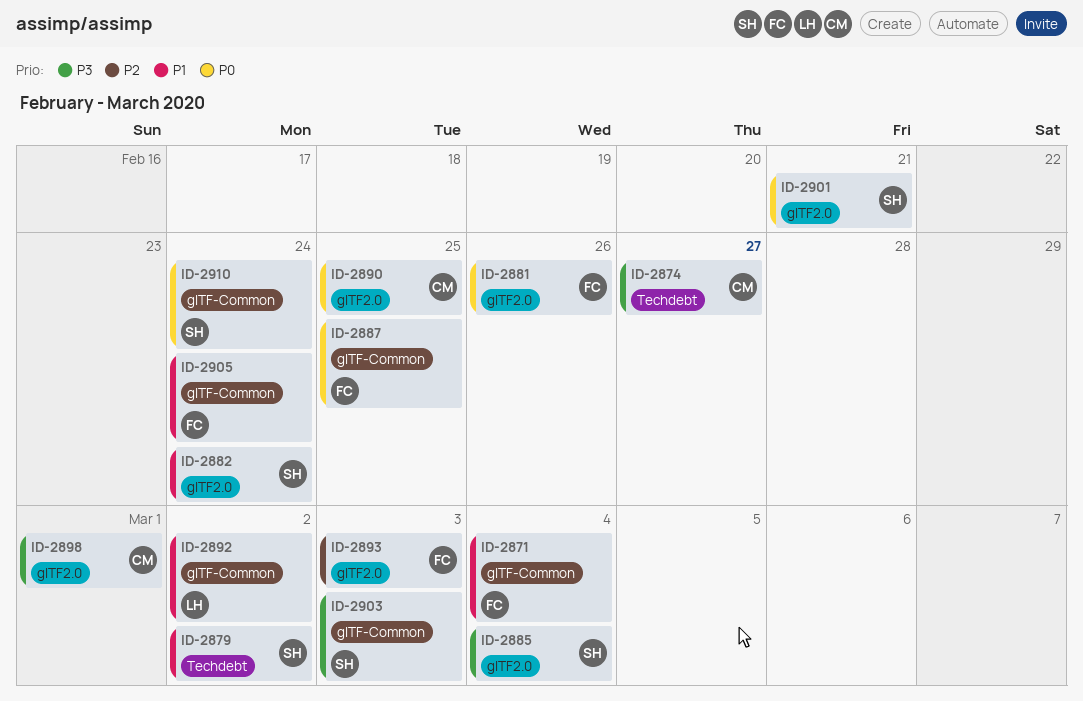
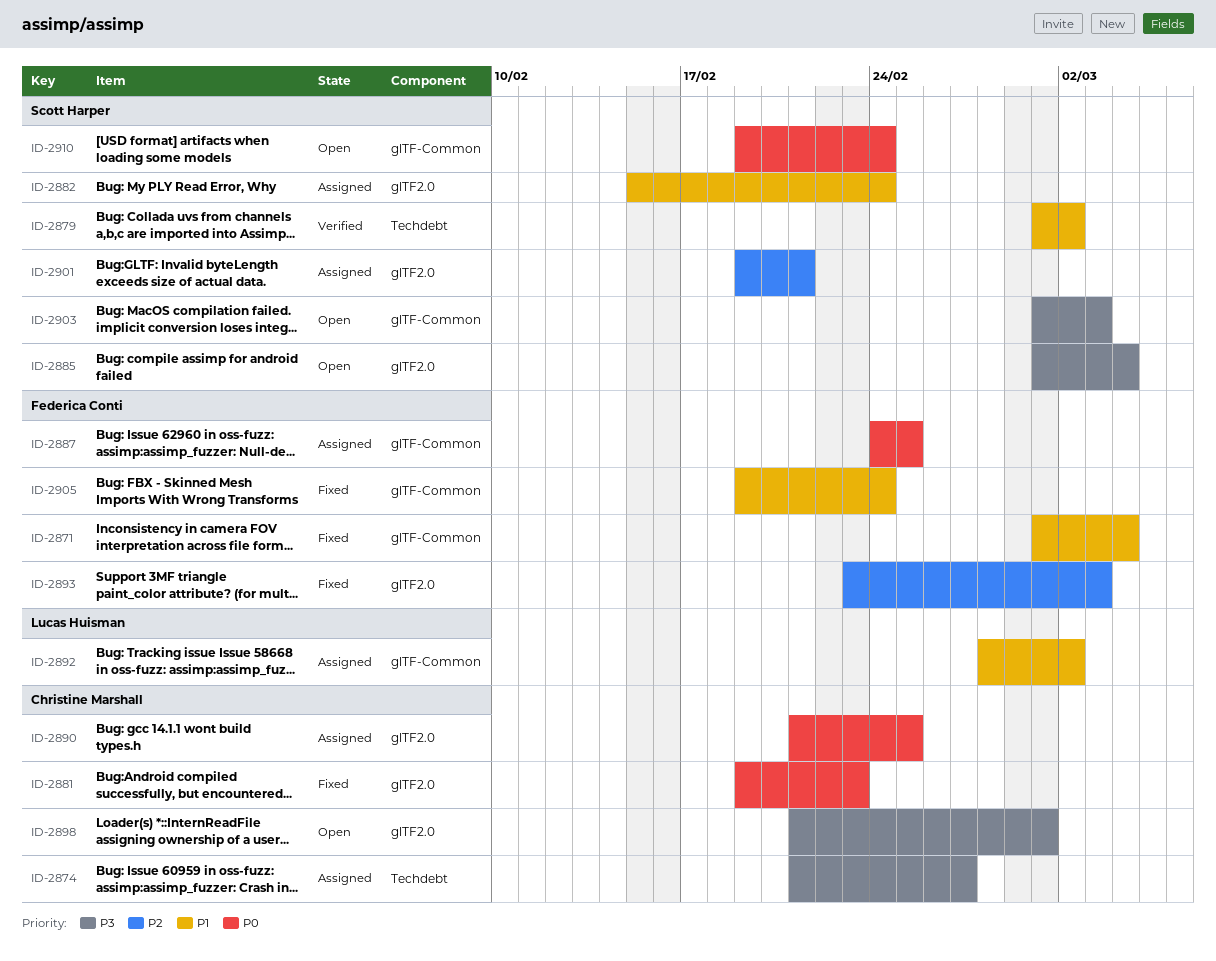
ID-2881, owner: Federica Conti -> Christine Marshall
ID-2881, due: Feb 26 -> Feb 23
ID-2901, priority: P0 -> P2

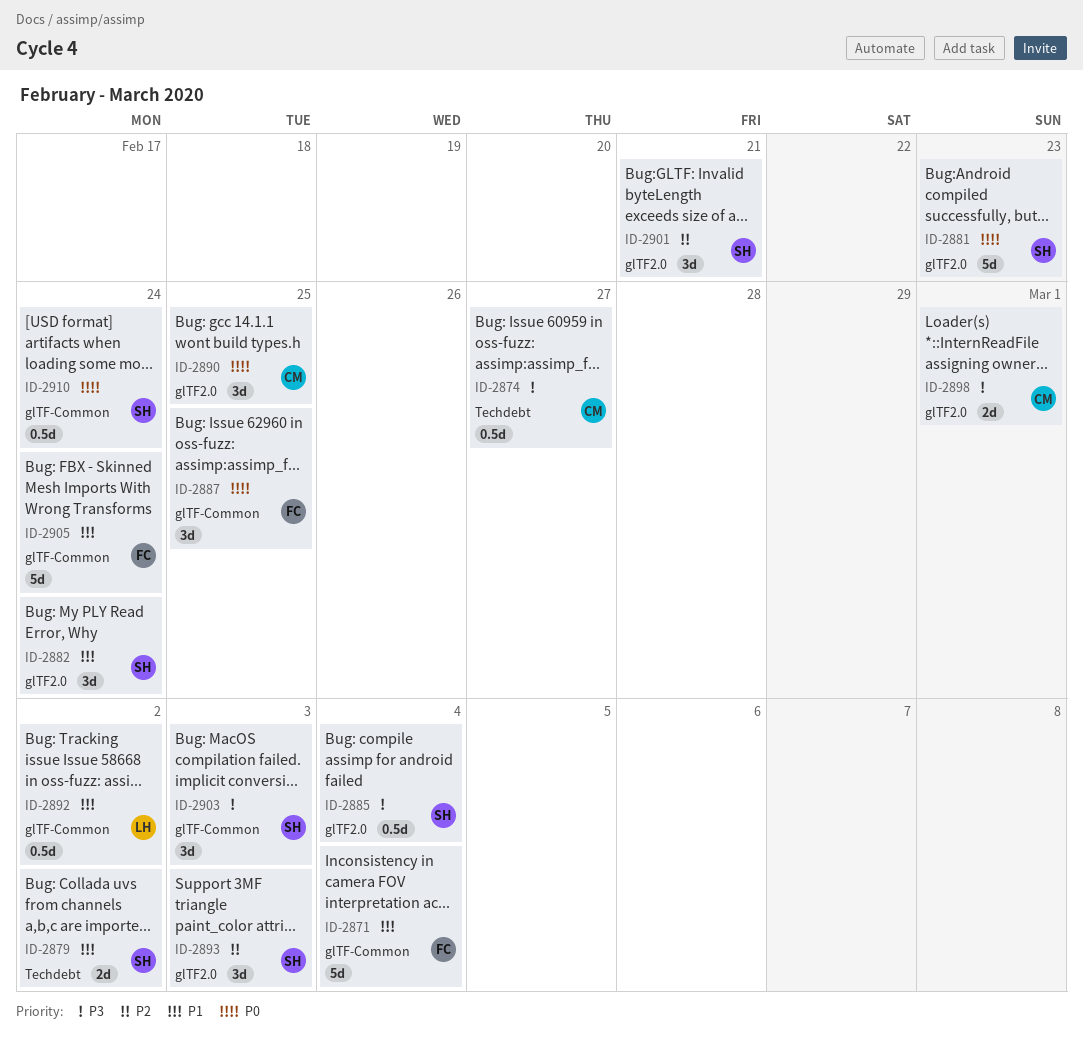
ID-2881, owner: Christine Marshall -> Scott Harper
ID-2893, owner: Federica Conti -> Scott Harper

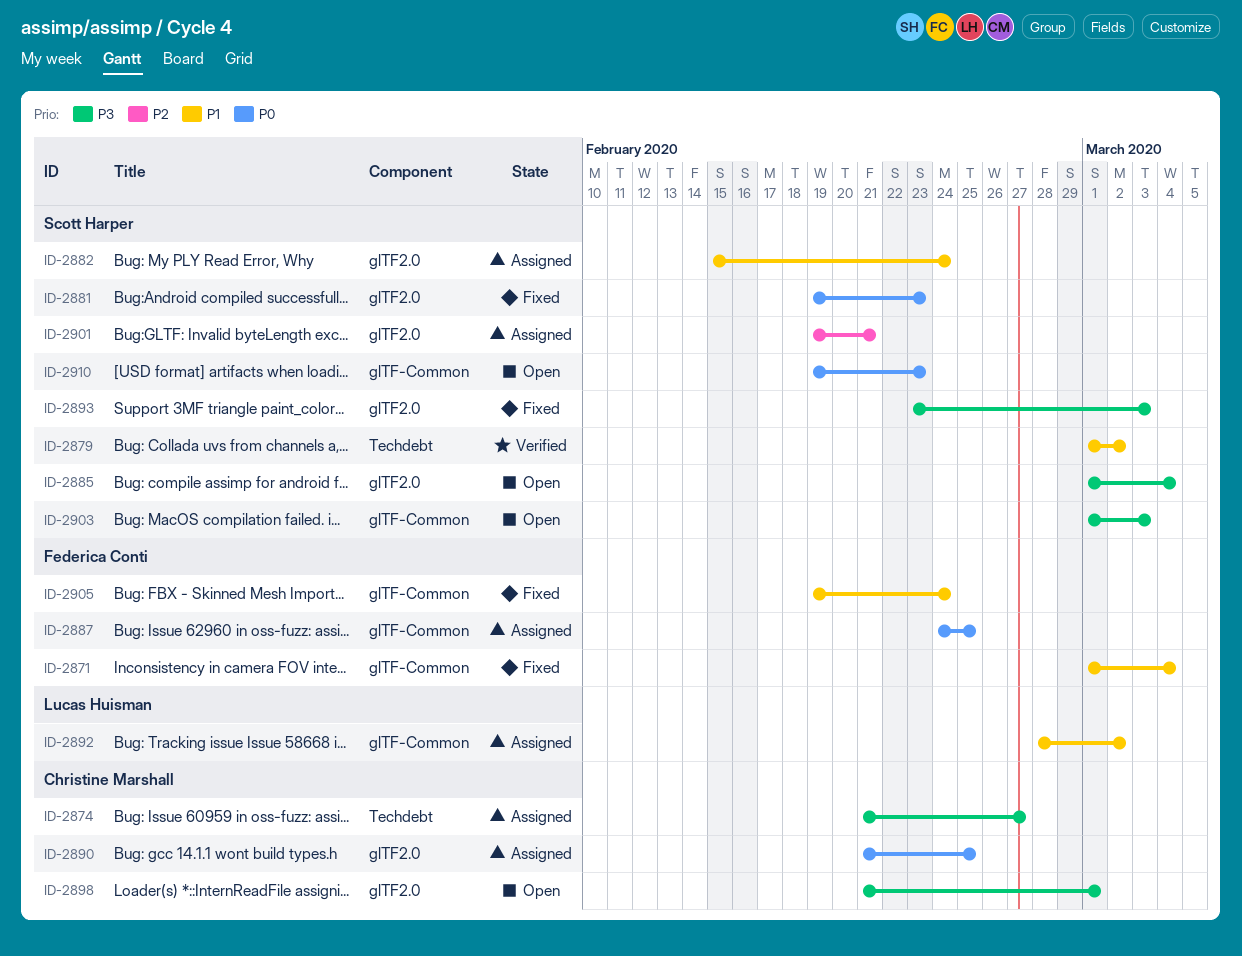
ID-2893, priority: P2 -> P3
ID-2910, due: Feb 24 -> Feb 23

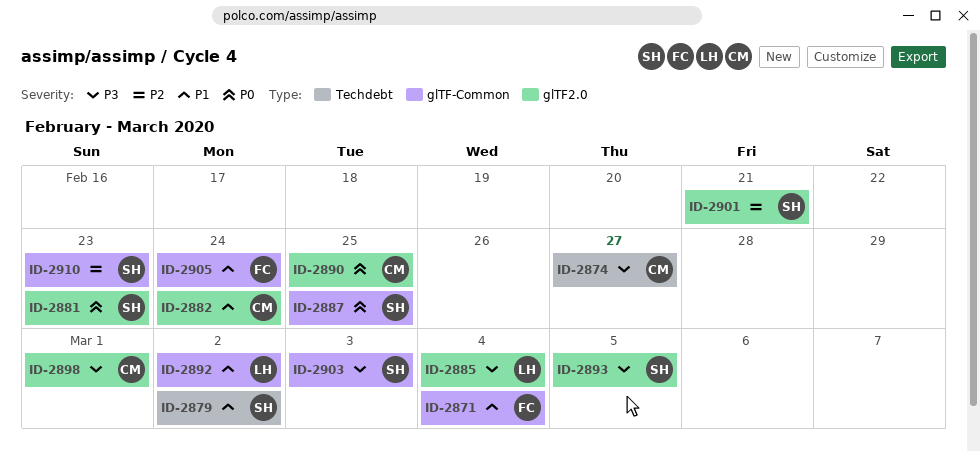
ID-2882, owner: Scott Harper -> Christine Marshall
ID-2885, owner: Scott Harper -> Lucas Huisman
ID-2887, owner: Federica Conti -> Scott Harper
ID-2893, due: Mar 3 -> Mar 5
ID-2910, priority: P0 -> P2

